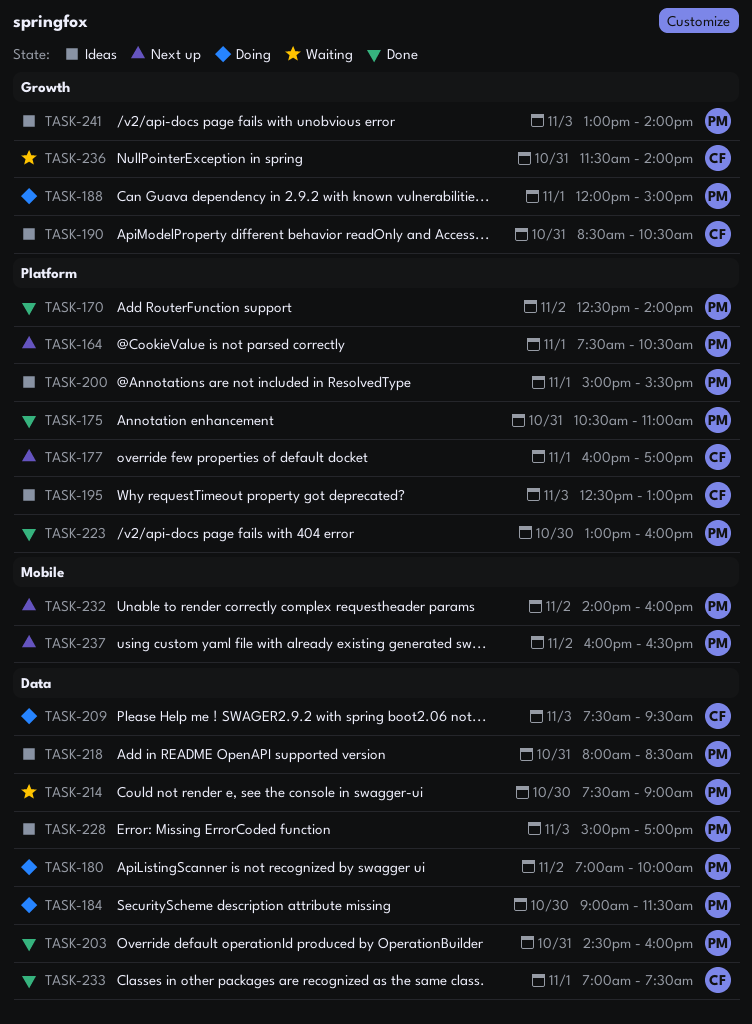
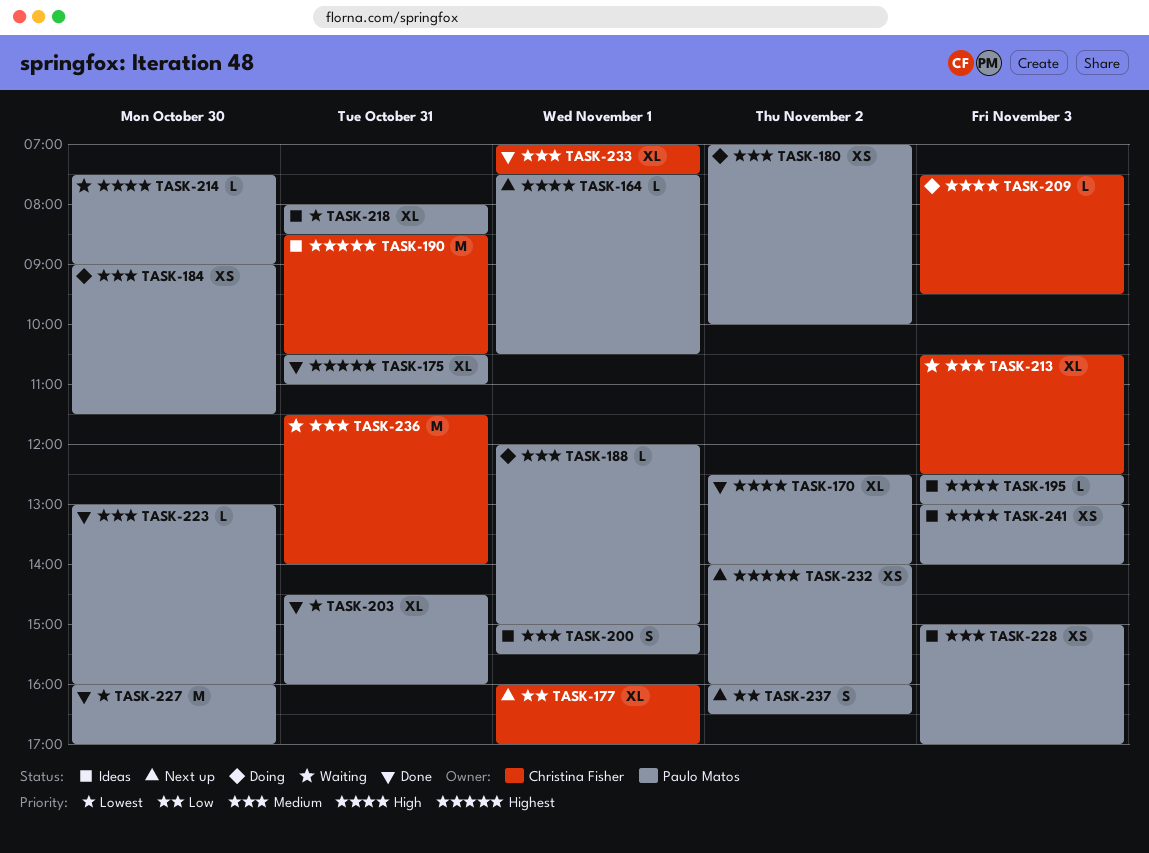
TASK-195, owner: Christina Fisher -> Paulo Matos
TASK-213: none -> present
TASK-227: none -> present

